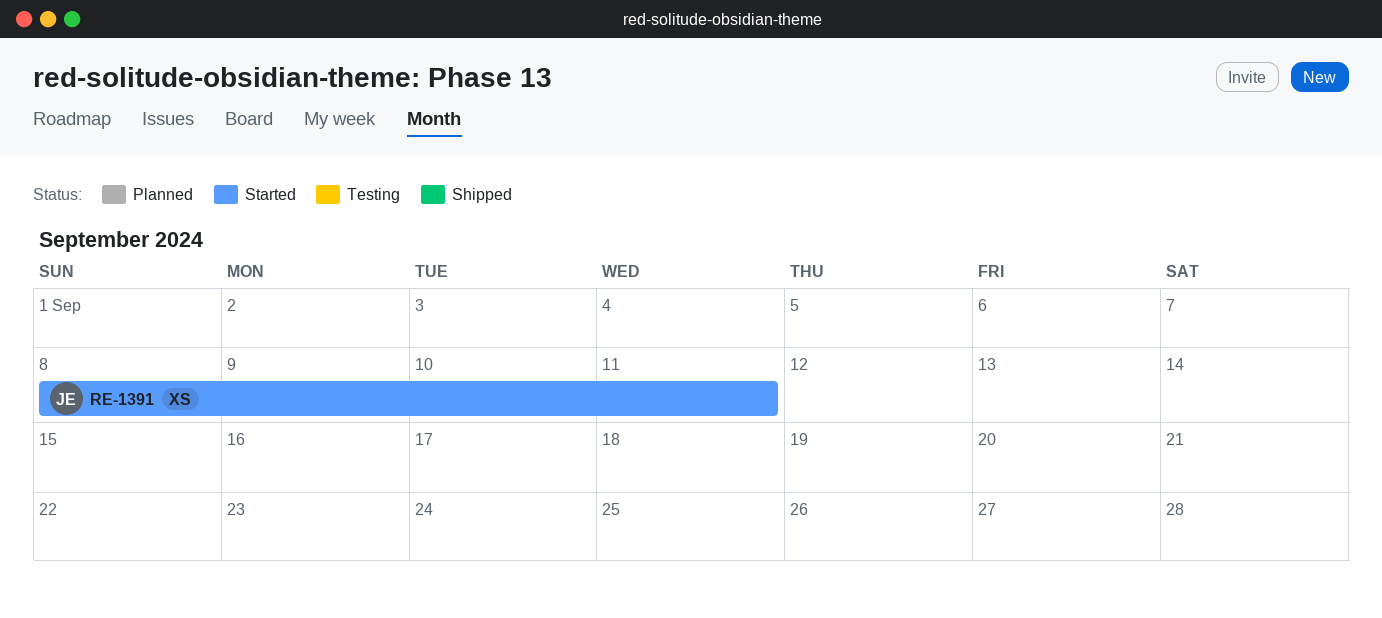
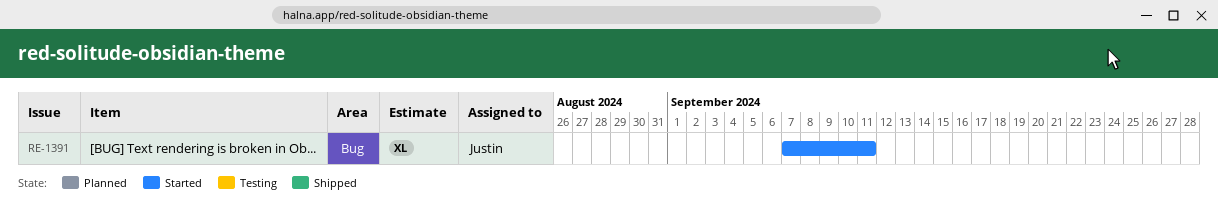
RE-1391, estimate: XS -> XL
RE-1391, start: Sep 8 -> Sep 7

